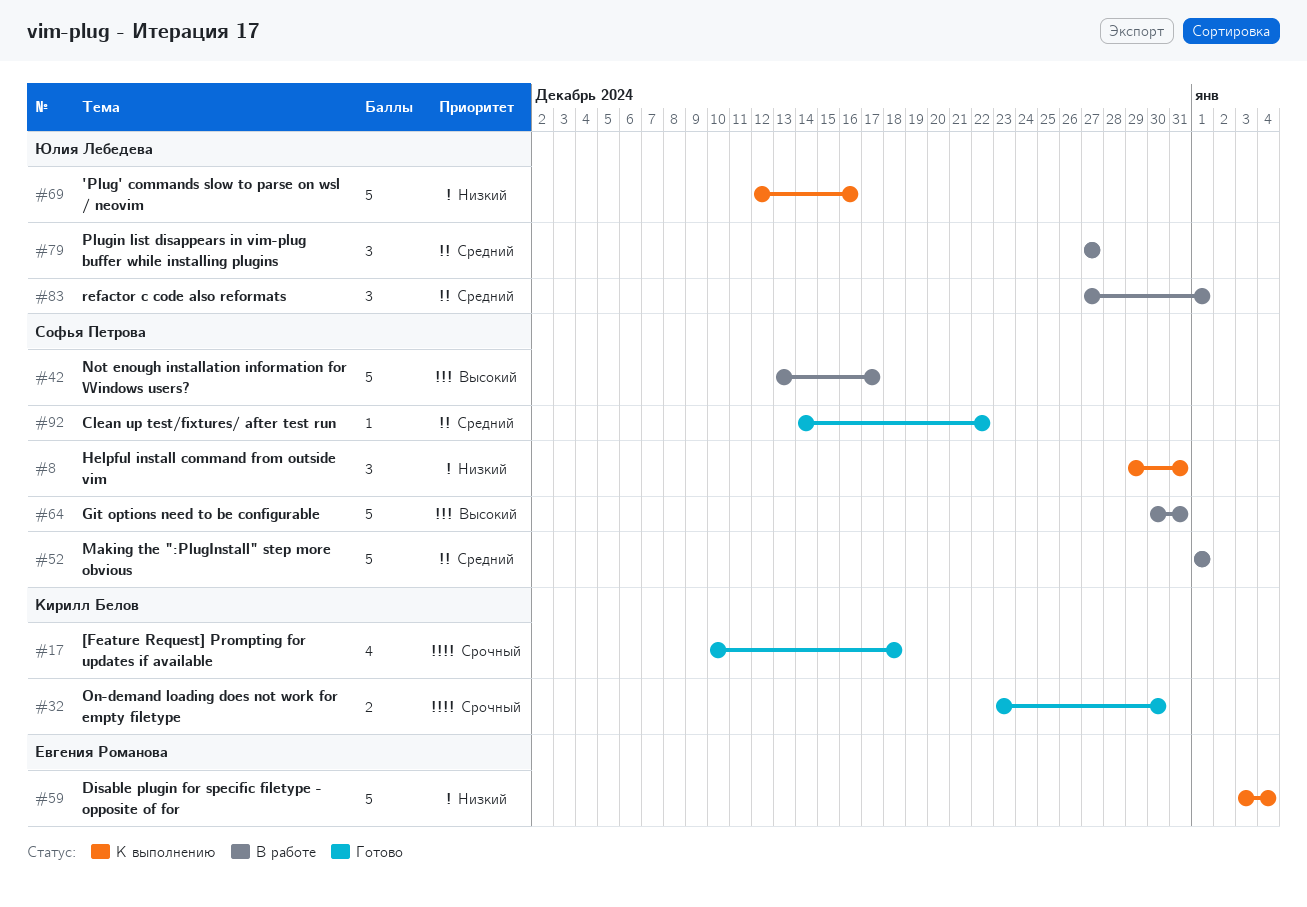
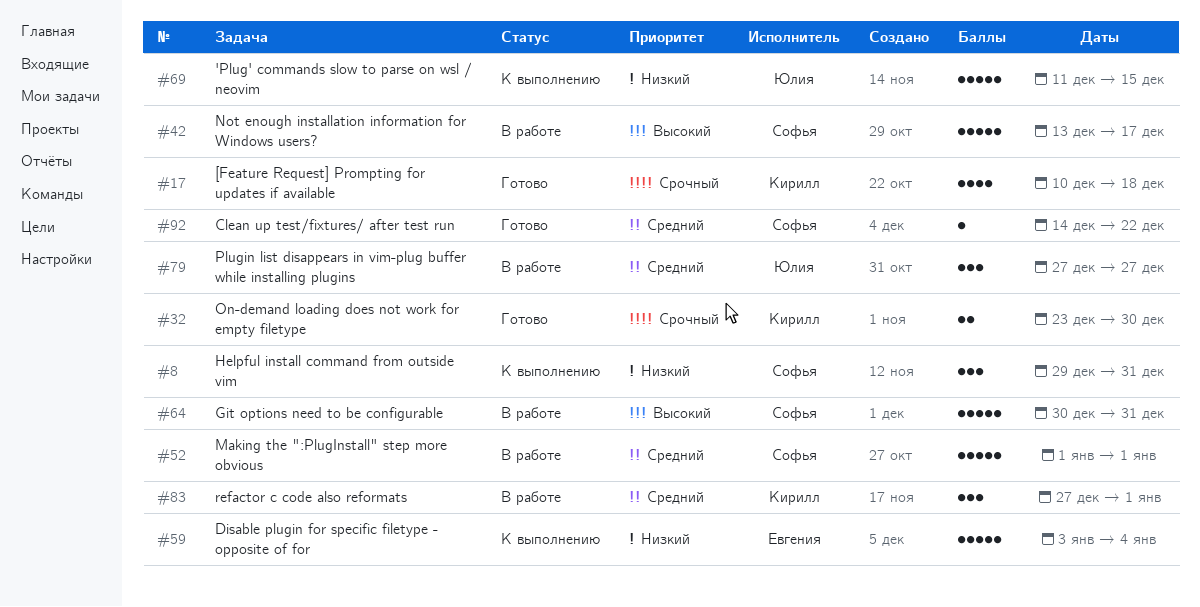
#69, start: Dec 12 -> Dec 11
#69, due: Dec 16 -> Dec 15
#83, owner: Юлия Лебедева -> Кирилл Белов

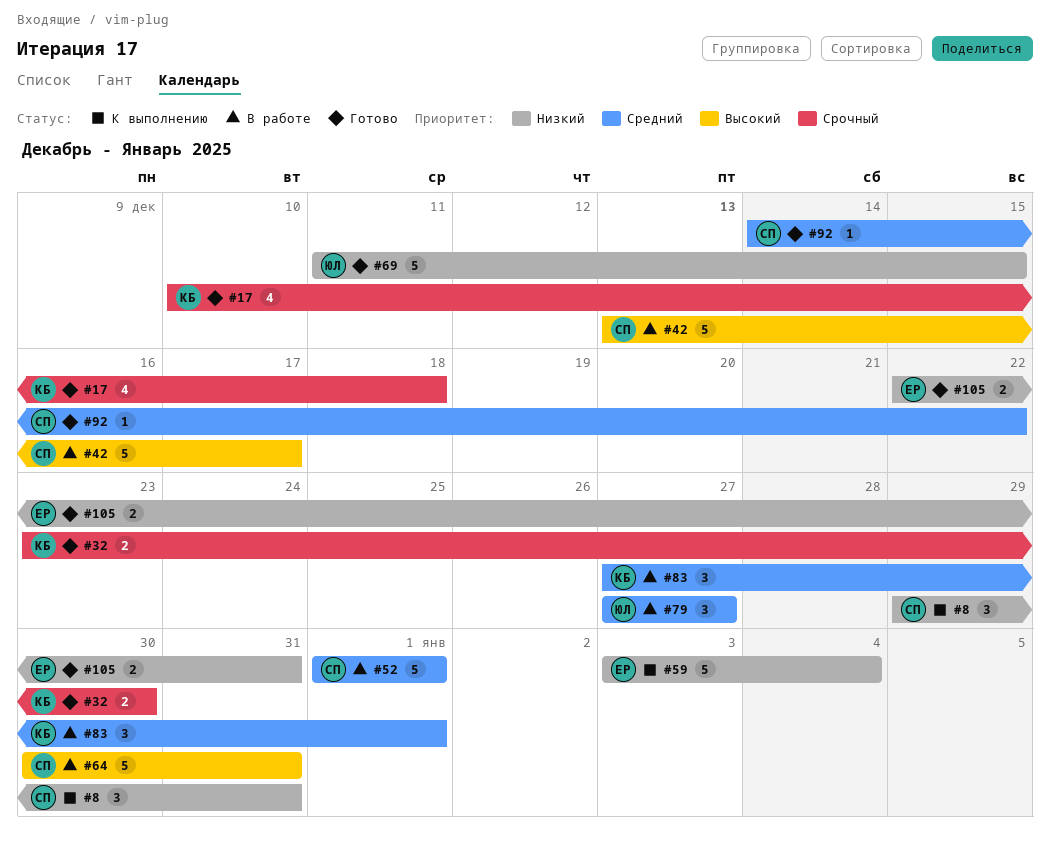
#69, status: К выполнению -> Готово
#105: none -> present

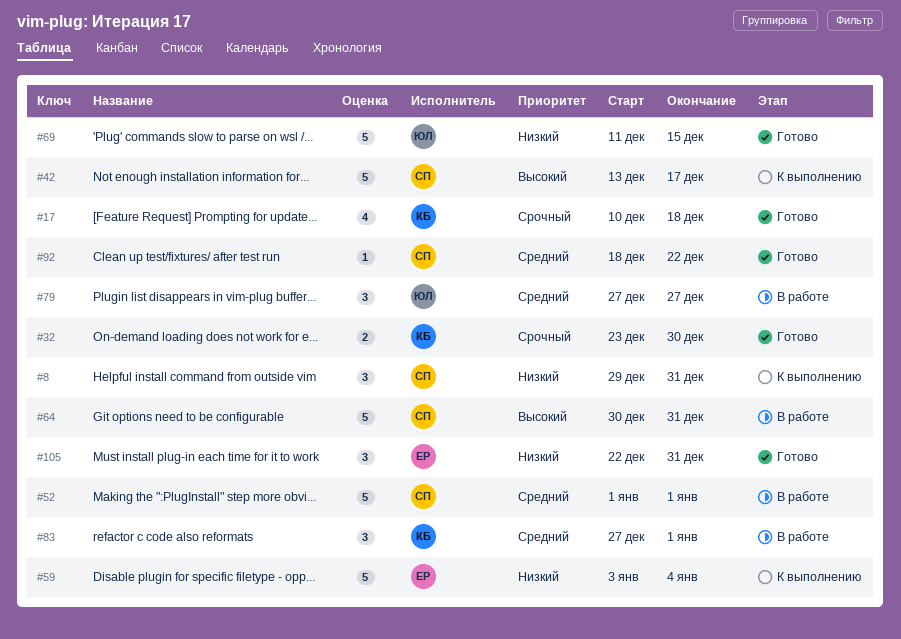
#42, status: В работе -> К выполнению
#92, start: Dec 14 -> Dec 18
#105, estimate: 2 -> 3

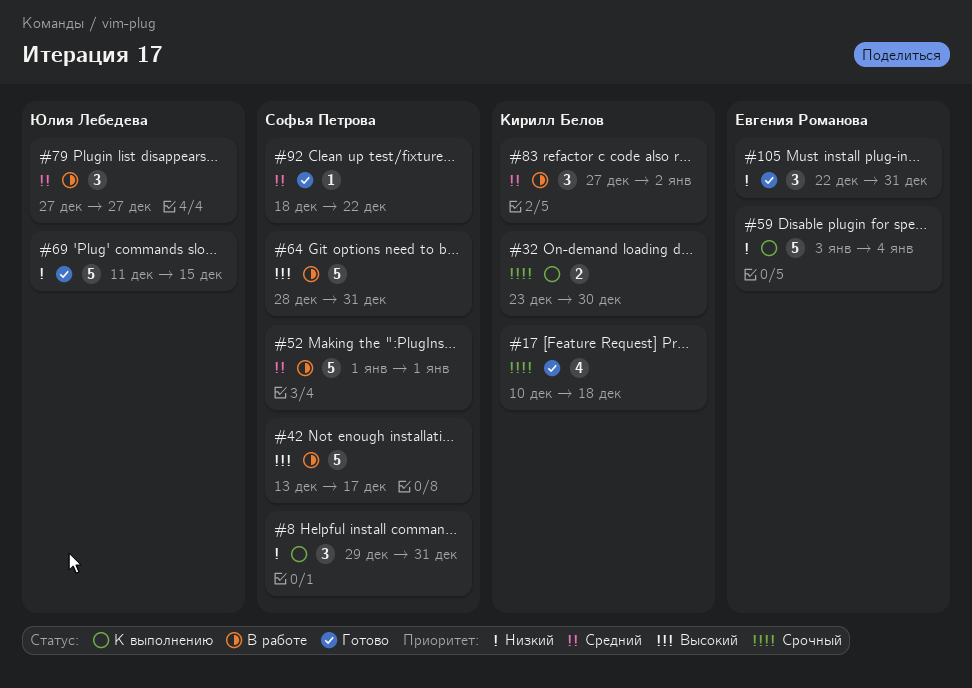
#32, status: Готово -> К выполнению
#42, status: К выполнению -> В работе
#64, start: Dec 30 -> Dec 28
#83, due: Jan 1 -> Jan 2

